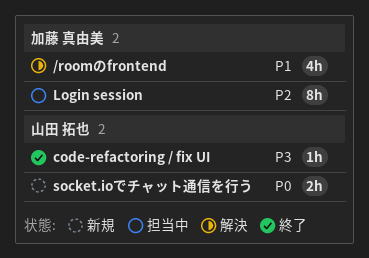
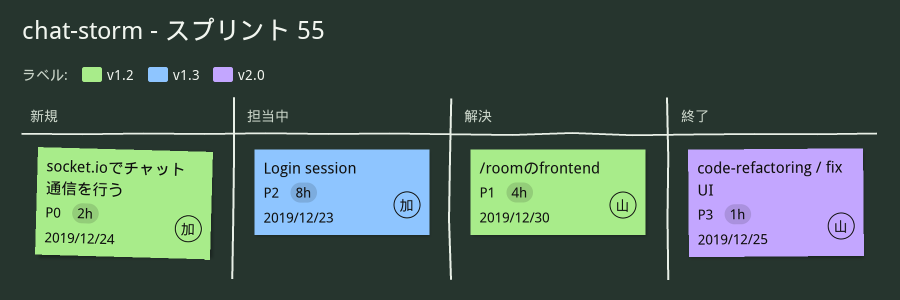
/roomのfrontend, owner: 加藤 真由美 -> 山田 拓也
socket.ioでチャット通信を行う, owner: 山田 拓也 -> 加藤 真由美

